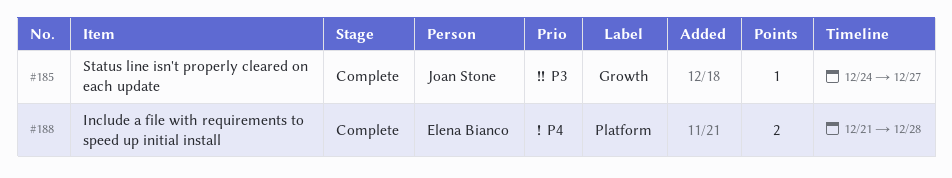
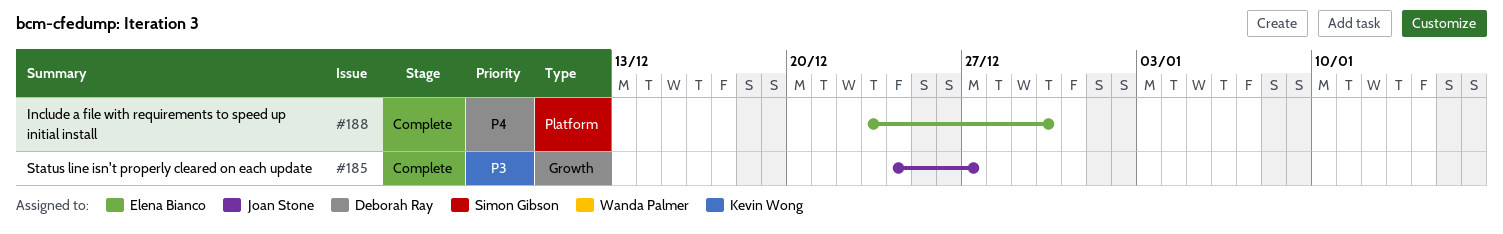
#188, start: Dec 21 -> Dec 23
#188, due: Dec 28 -> Dec 30

